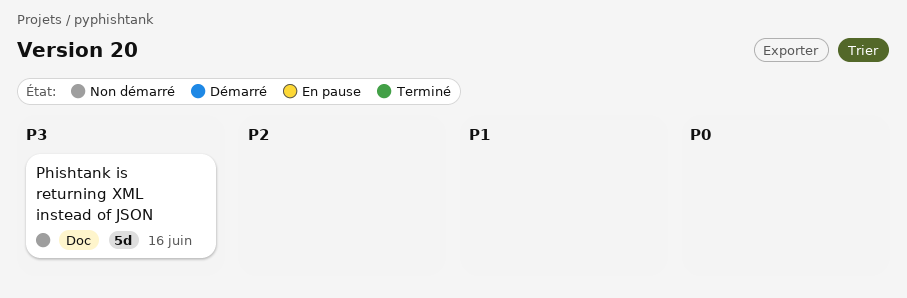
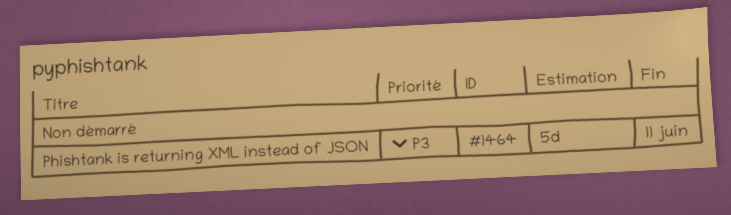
Phishtank is returning XML instead of JSON, due: Jun 16 -> Jun 11

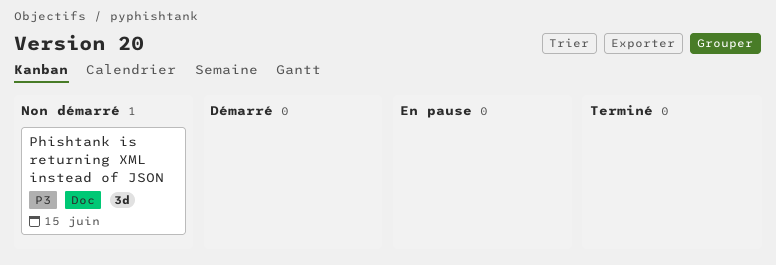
Phishtank is returning XML instead of JSON, estimate: 5d -> 3d
Phishtank is returning XML instead of JSON, due: Jun 11 -> Jun 15

